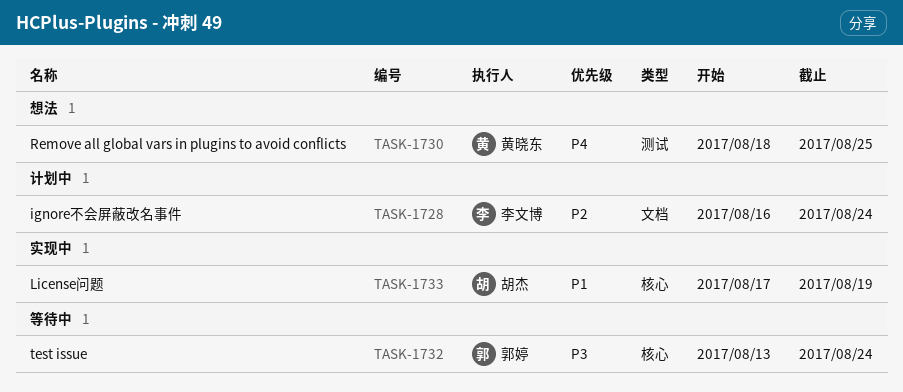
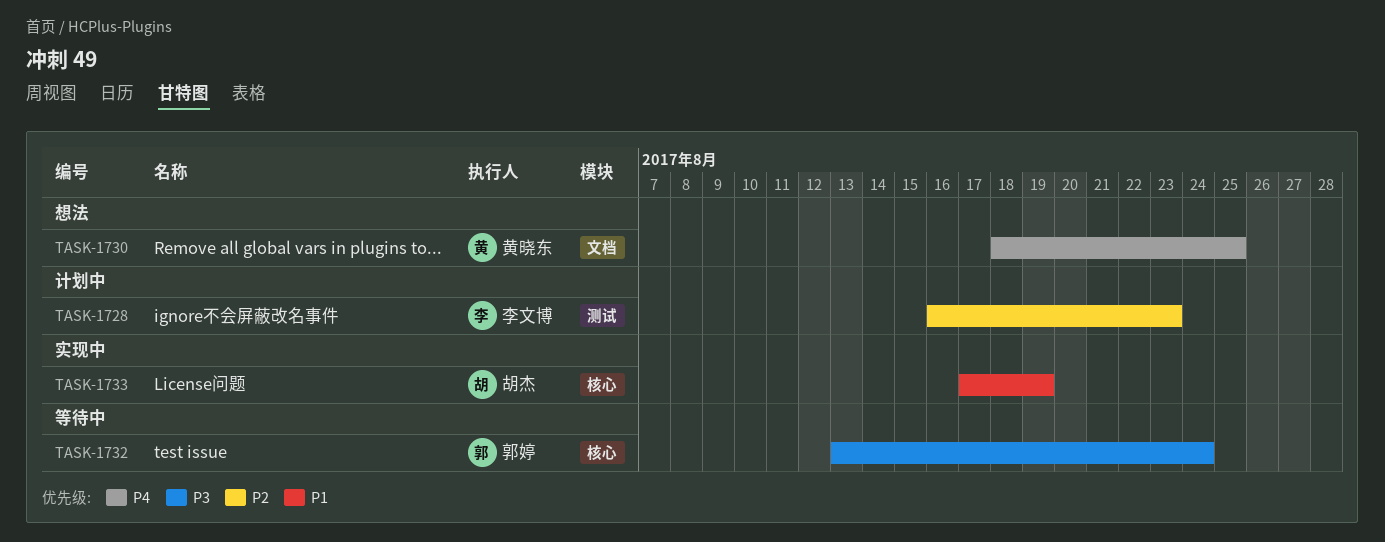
TASK-1728, label: 文档 -> 测试
TASK-1728, due: Aug 24 -> Aug 23
TASK-1730, label: 测试 -> 文档

